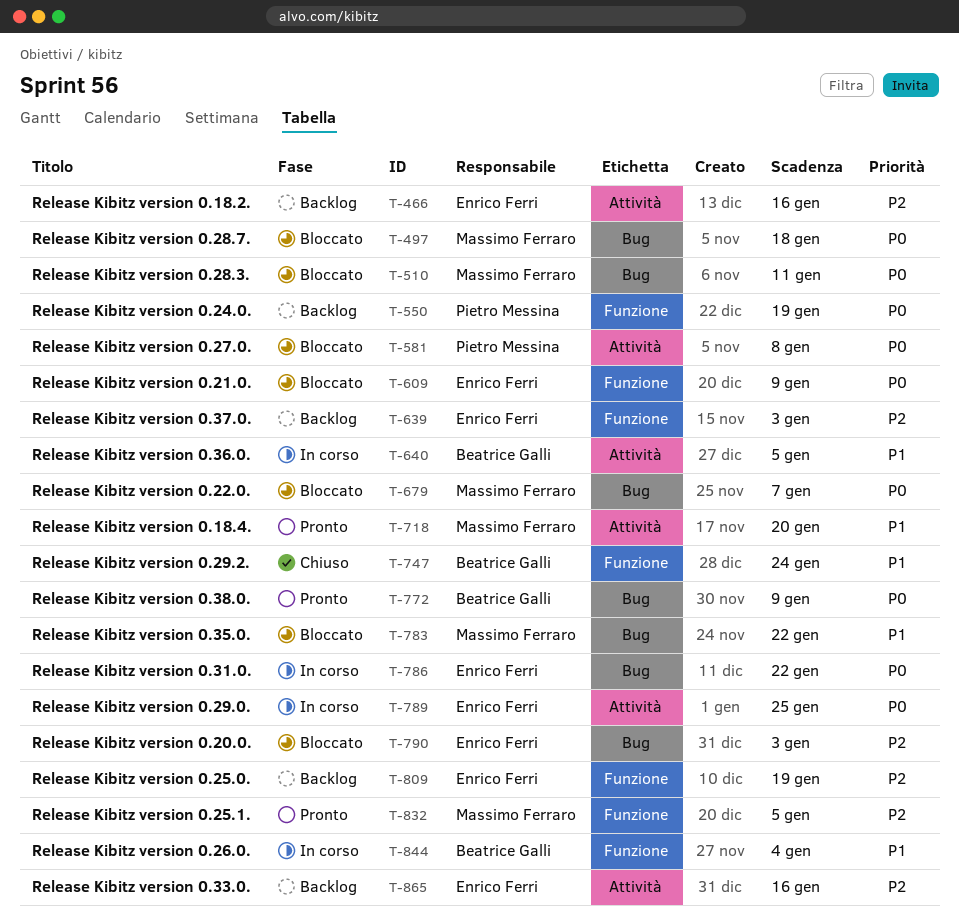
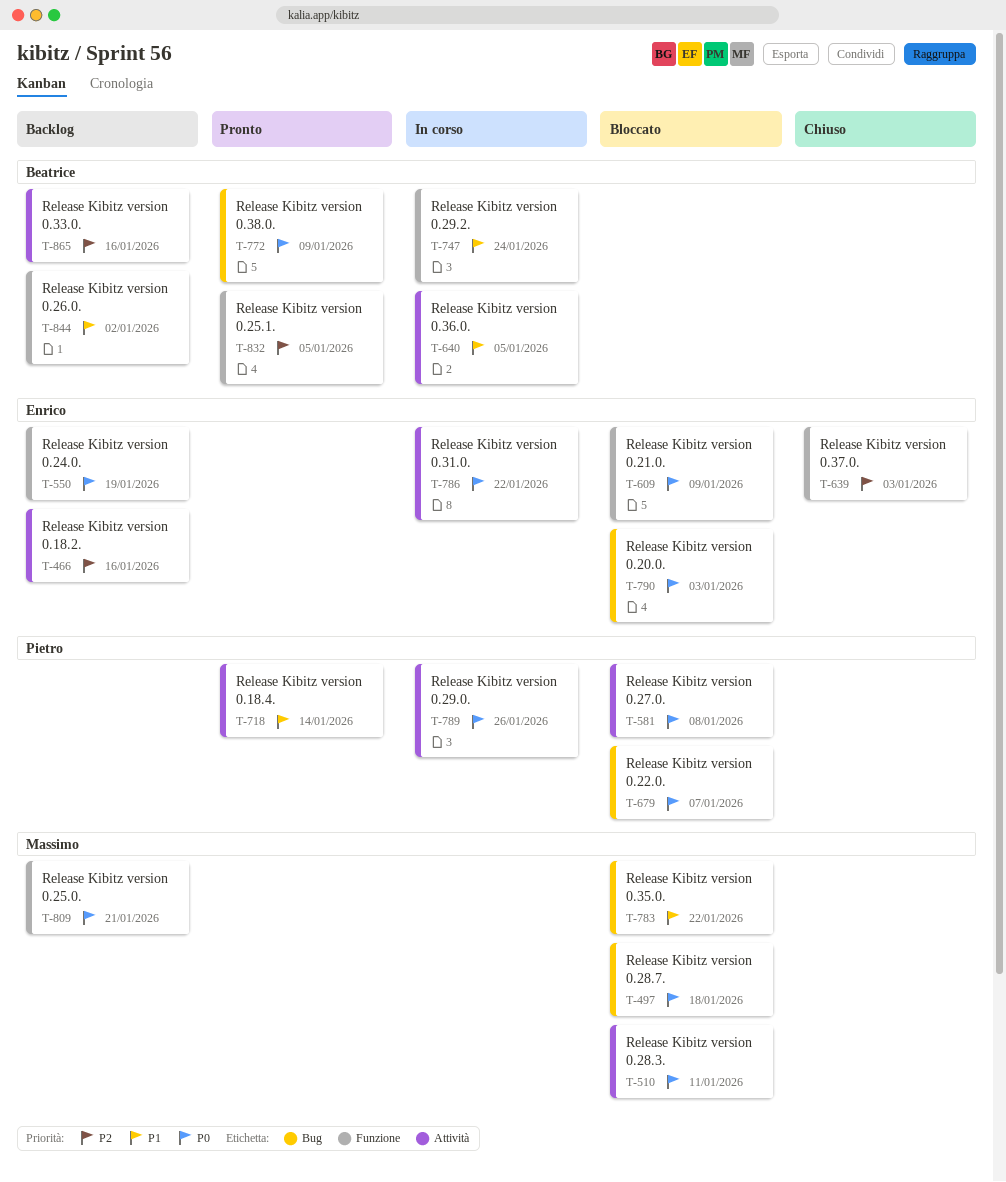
T-510, label: Bug -> Attività
T-550, owner: Pietro Messina -> Enrico Ferri
T-639, status: Backlog -> Chiuso
T-679, owner: Massimo Ferraro -> Pietro Messina
T-718, owner: Massimo Ferraro -> Pietro Messina
T-718, due: Jan 20 -> Jan 14
T-747, status: Chiuso -> In corso
T-786, label: Bug -> Attività
T-789, owner: Enrico Ferri -> Pietro Messina
T-789, due: Jan 25 -> Jan 26
T-790, priority: P2 -> P0
T-809, owner: Enrico Ferri -> Massimo Ferraro
T-809, priority: P2 -> P0
T-809, due: Jan 19 -> Jan 21
T-832, owner: Massimo Ferraro -> Beatrice Galli
T-844, status: In corso -> Backlog
T-844, due: Jan 4 -> Jan 2
T-865, owner: Enrico Ferri -> Beatrice Galli

